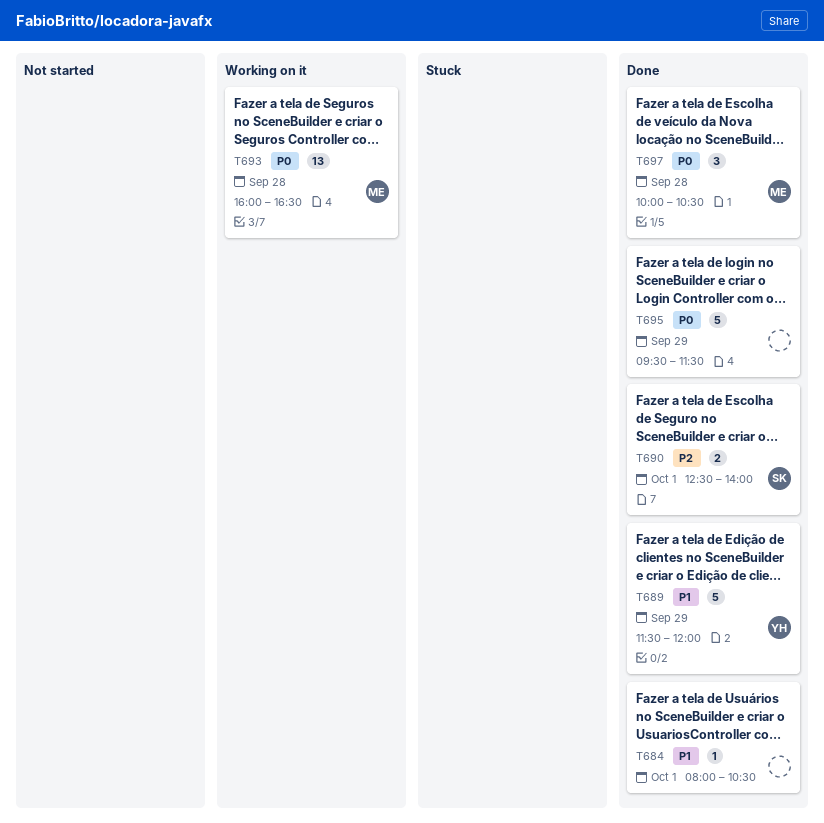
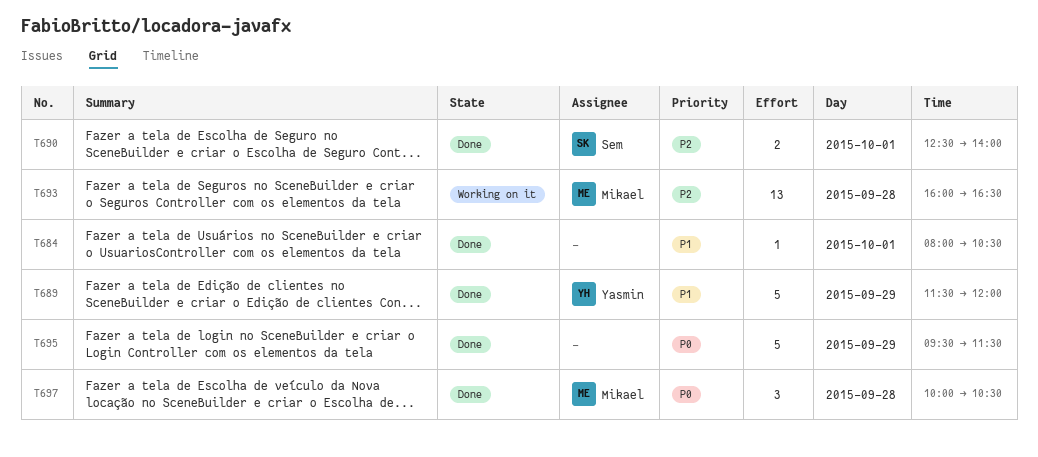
T693, priority: P0 -> P2

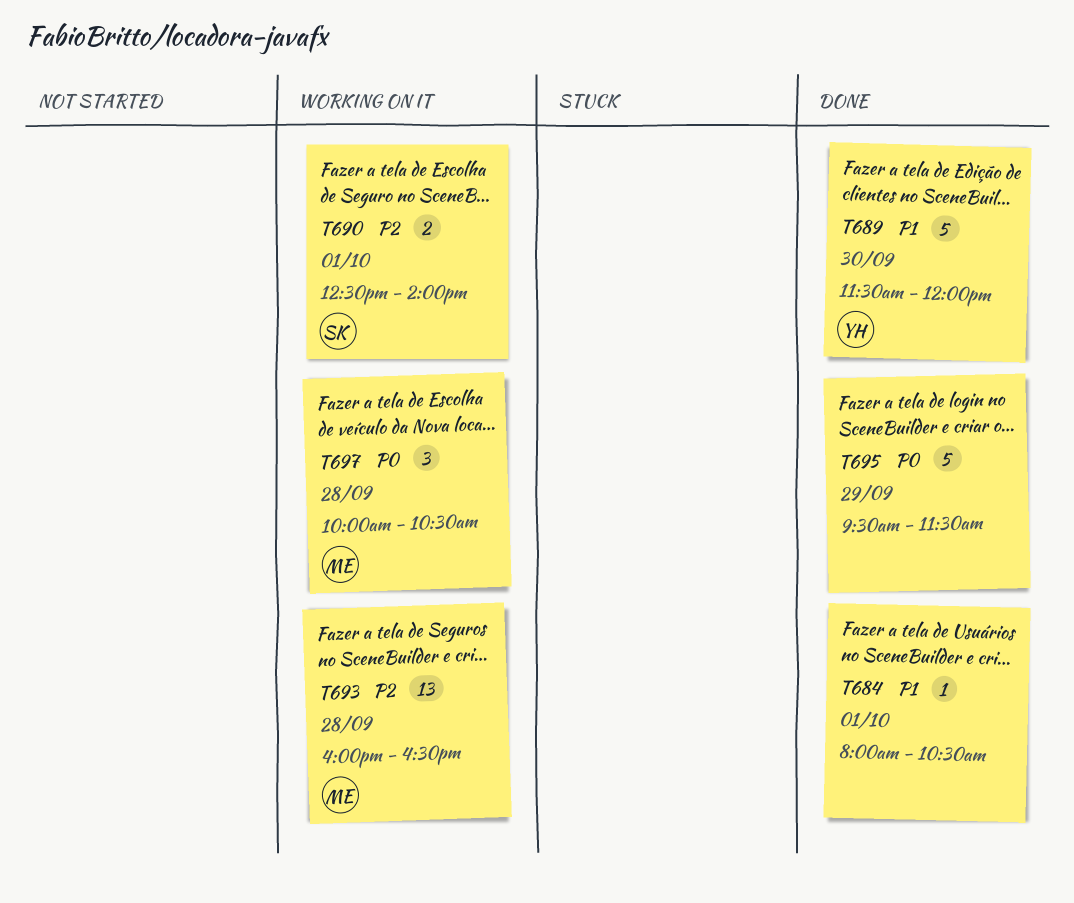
T689, day: Sep 29 -> Sep 30
T690, status: Done -> Working on it
T697, status: Done -> Working on it

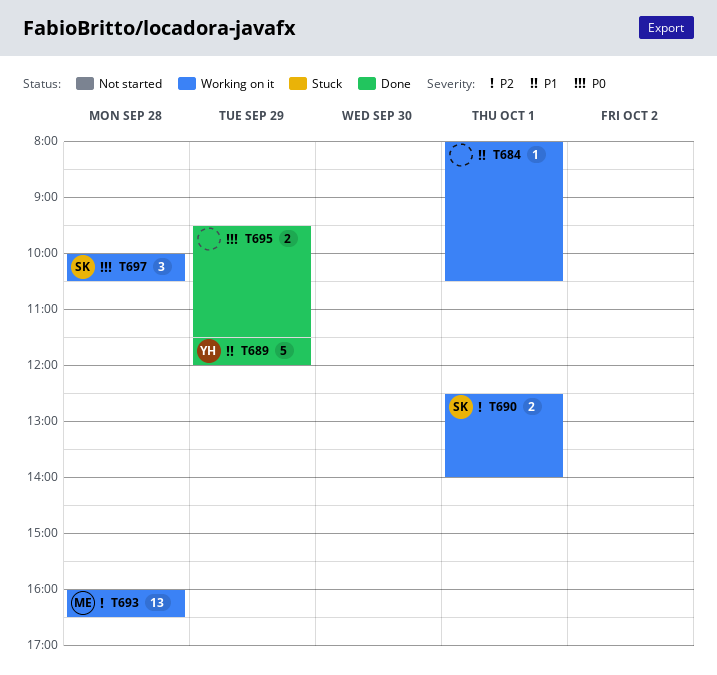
T684, status: Done -> Working on it
T689, day: Sep 30 -> Sep 29
T695, estimate: 5 -> 2
T697, owner: ME -> SK

